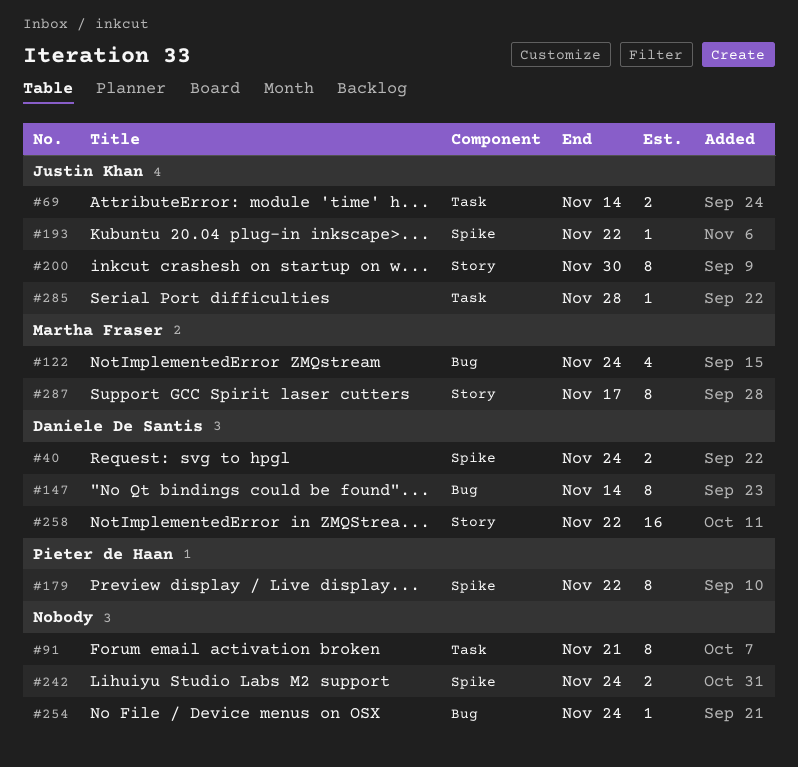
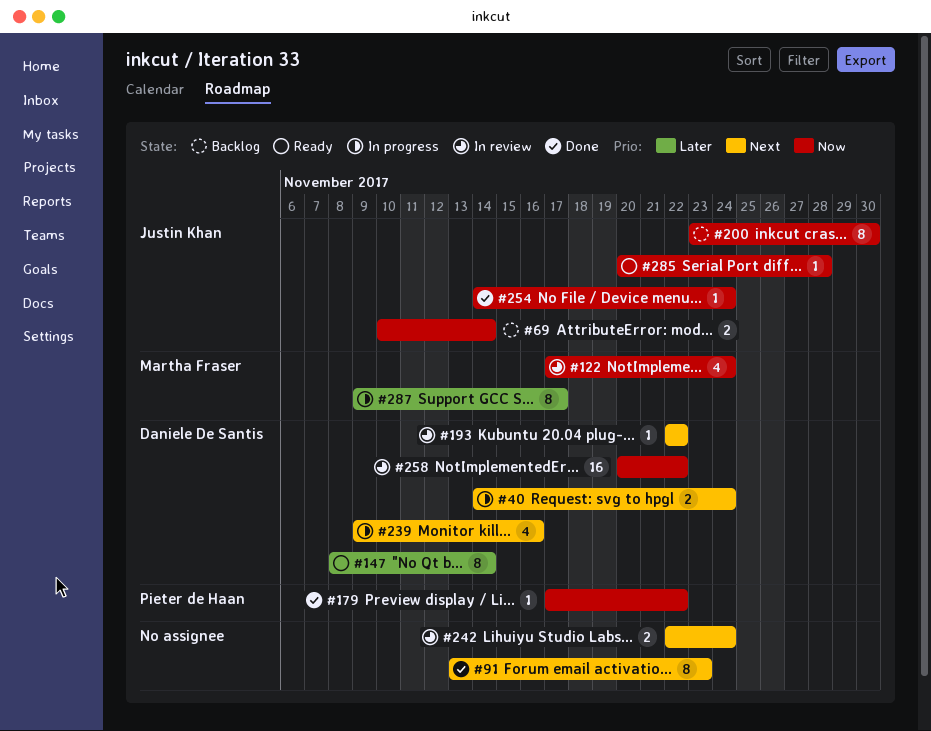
#91, due: Nov 21 -> Nov 23
#179, estimate: 8 -> 1
#193, owner: Justin Khan -> Daniele De Santis
#239: none -> present
#254, owner: none -> Justin Khan

